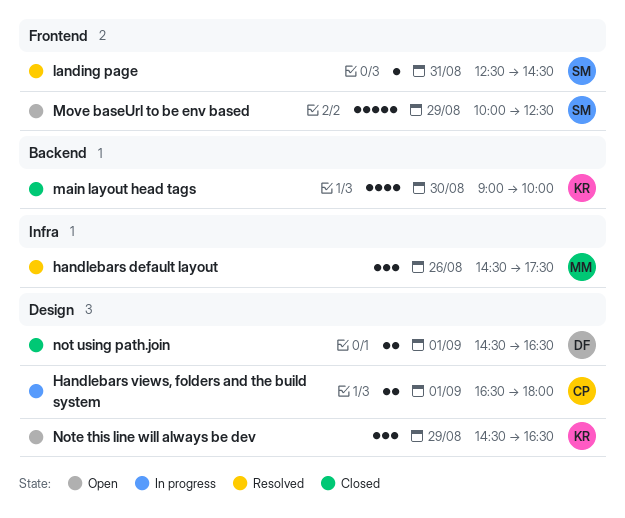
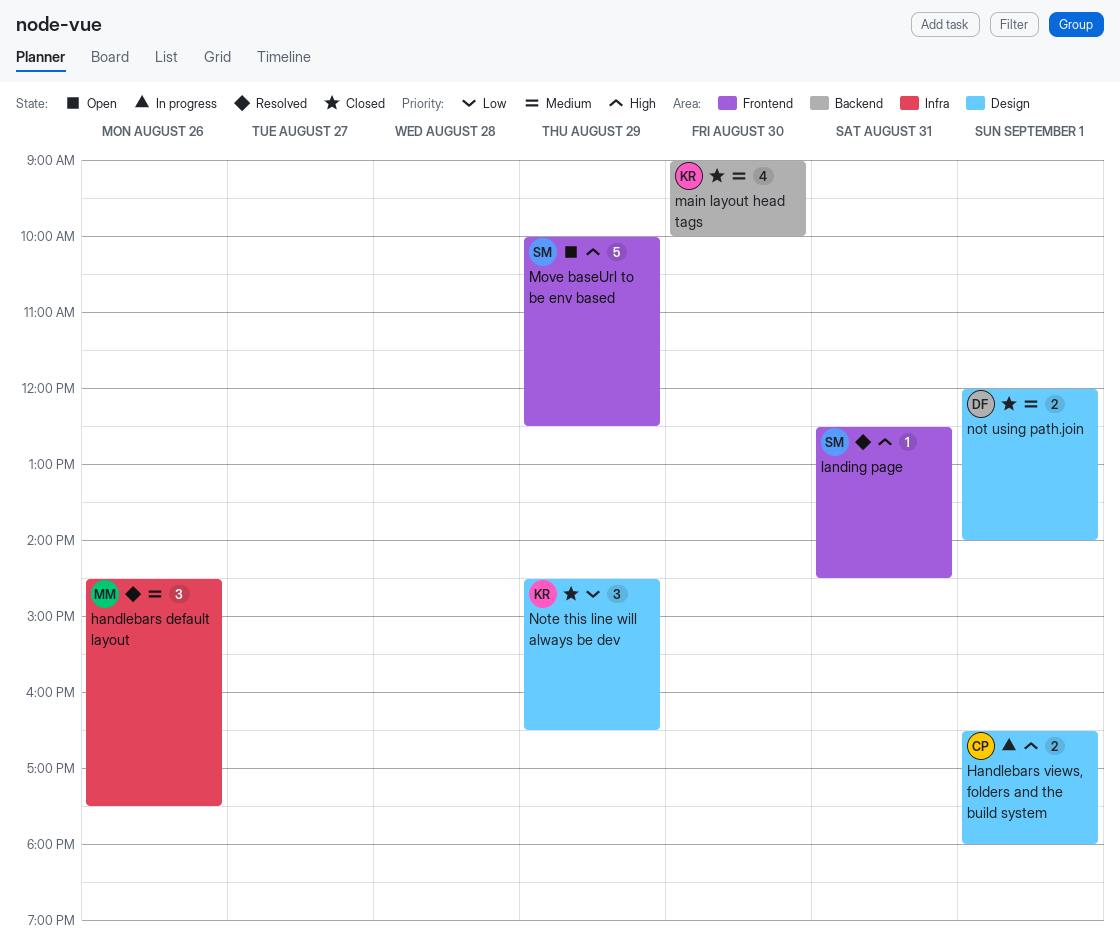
not using path.join, begins: 14:30 -> 12:00
not using path.join, ends: 16:30 -> 14:00
Note this line will always be dev, status: Open -> Closed

